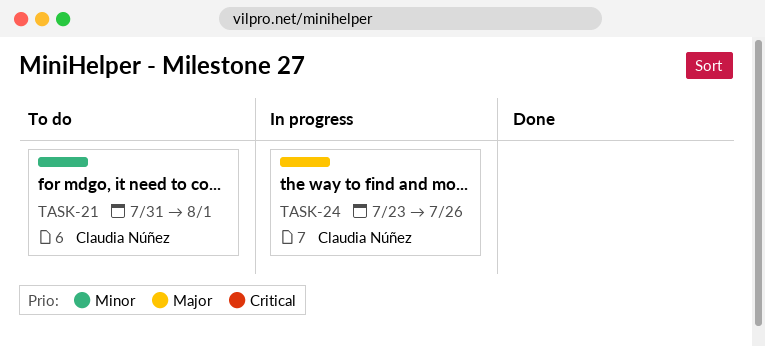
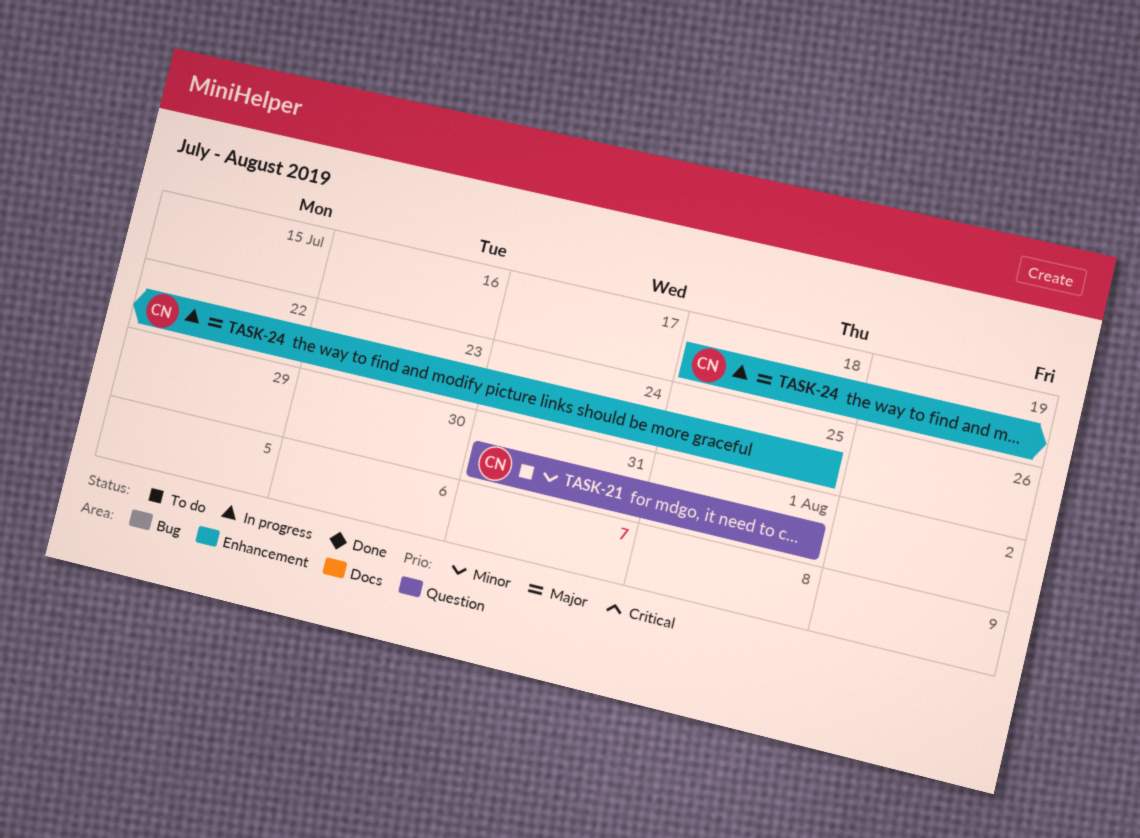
TASK-24, start: Jul 23 -> Jul 18
TASK-24, due: Jul 26 -> Jul 25

